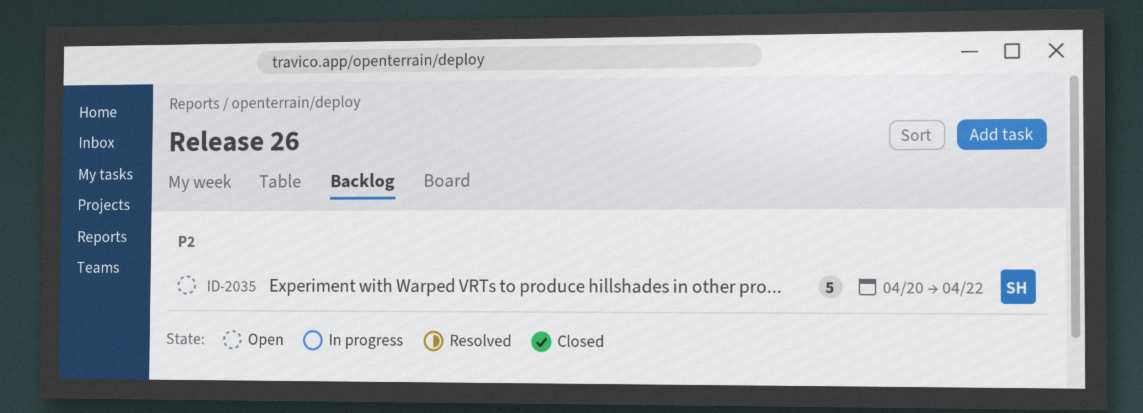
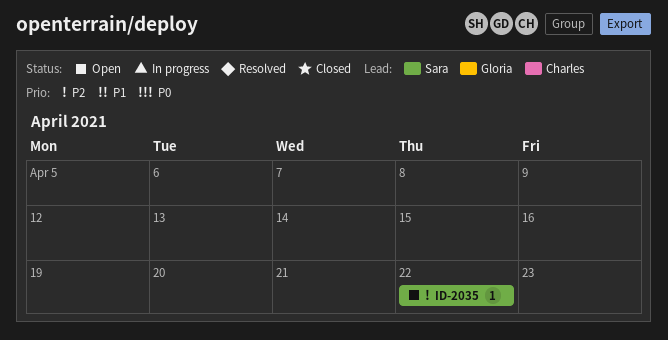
ID-2035, estimate: 5 -> 1
ID-2035, start: Apr 20 -> Apr 22

